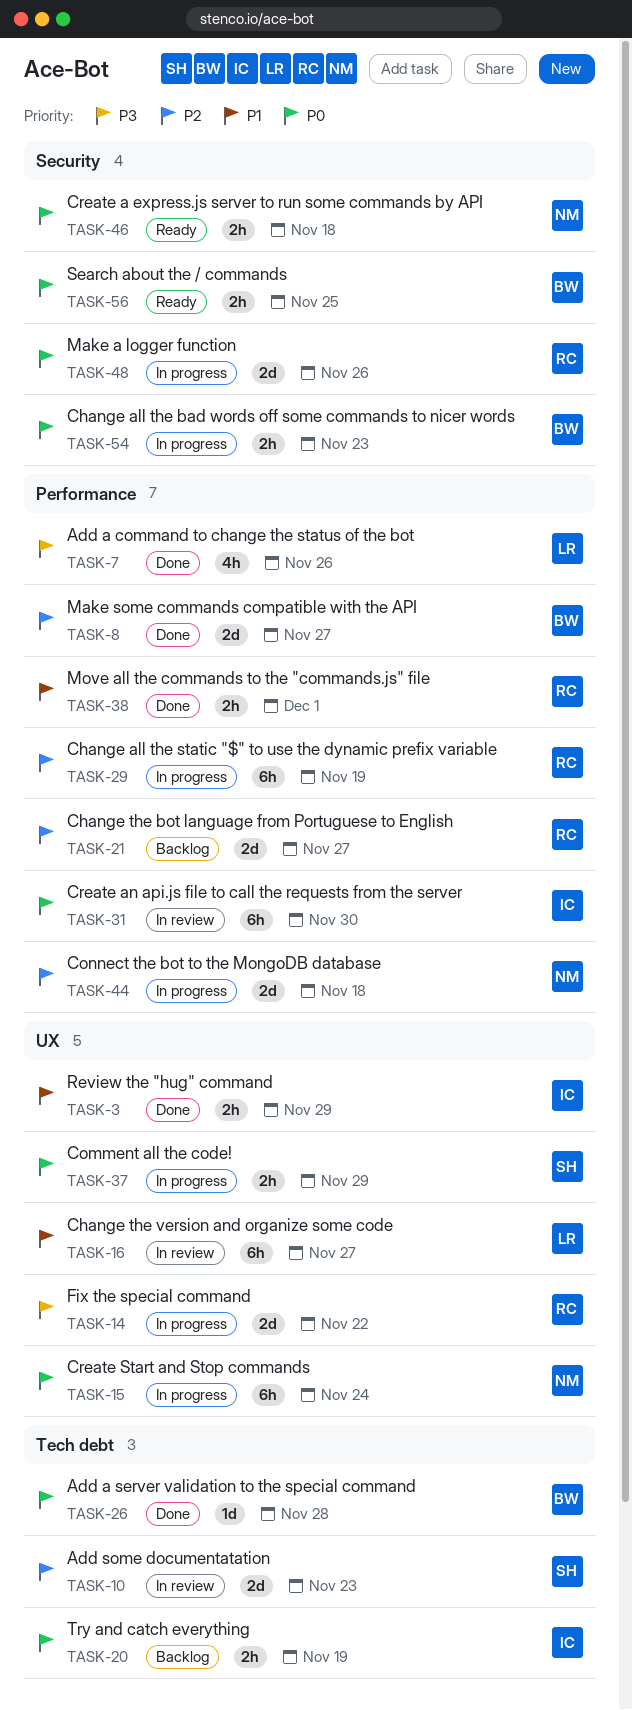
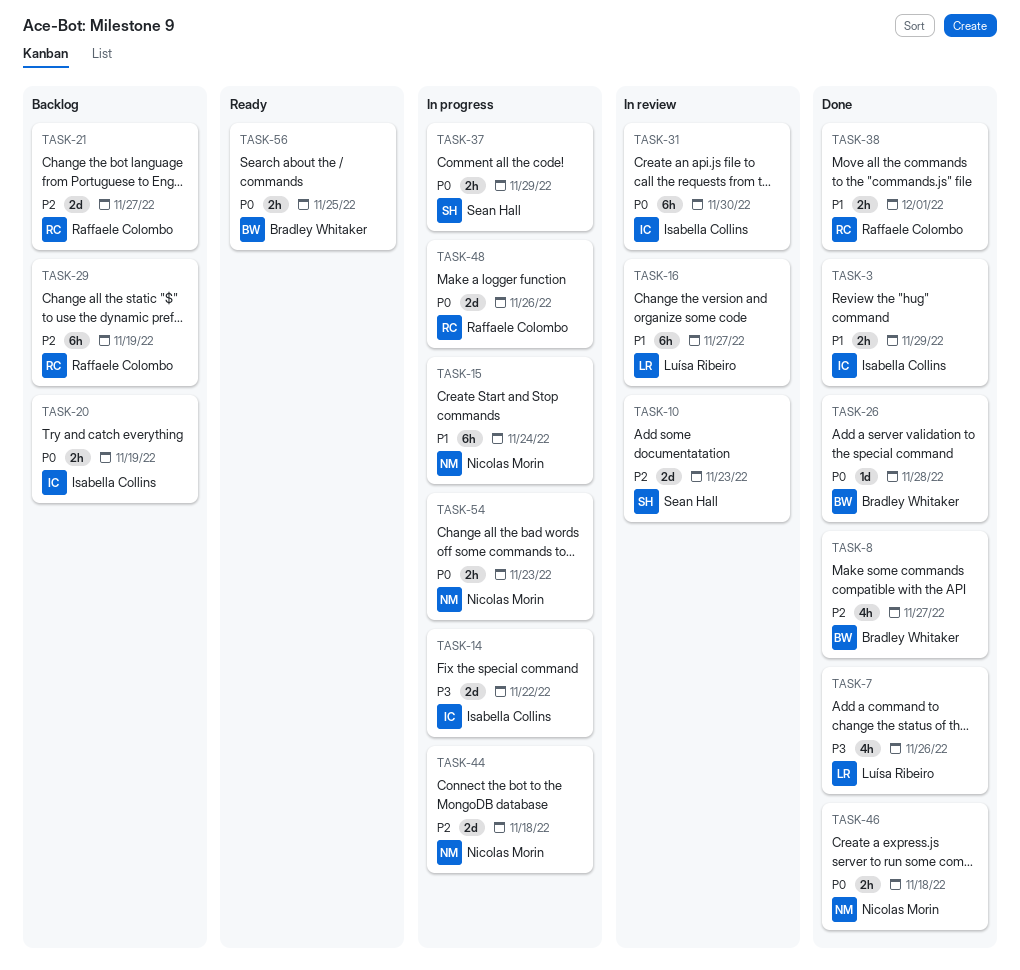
TASK-8, estimate: 2d -> 4h
TASK-14, owner: Raffaele Colombo -> Isabella Collins
TASK-15, priority: P0 -> P1
TASK-29, status: In progress -> Backlog
TASK-46, status: Ready -> Done
TASK-54, owner: Bradley Whitaker -> Nicolas Morin

